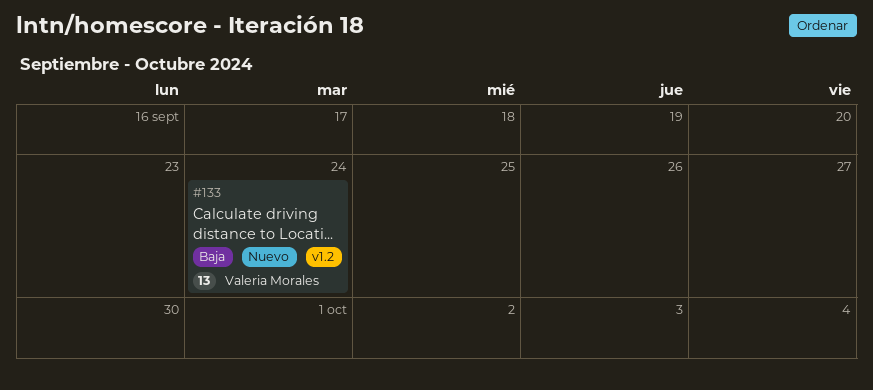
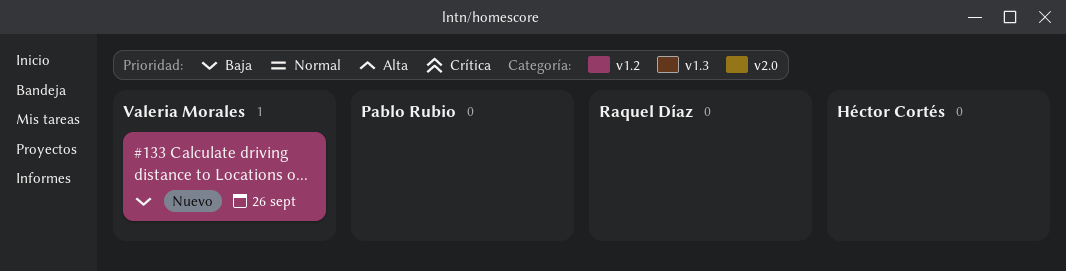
#133, due: Sep 24 -> Sep 26

